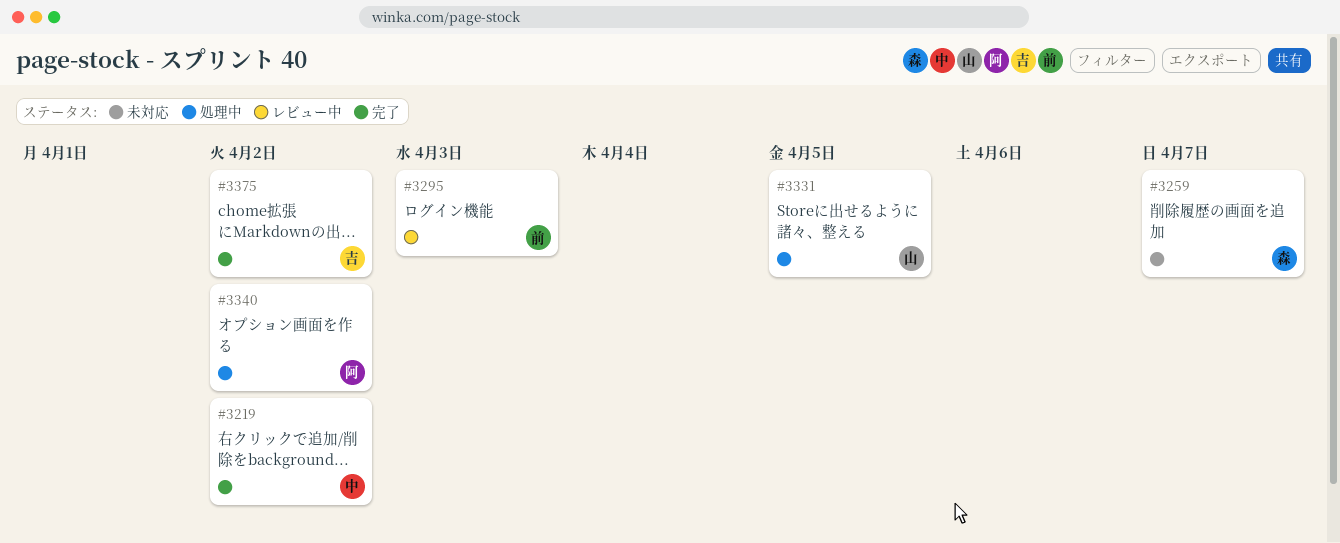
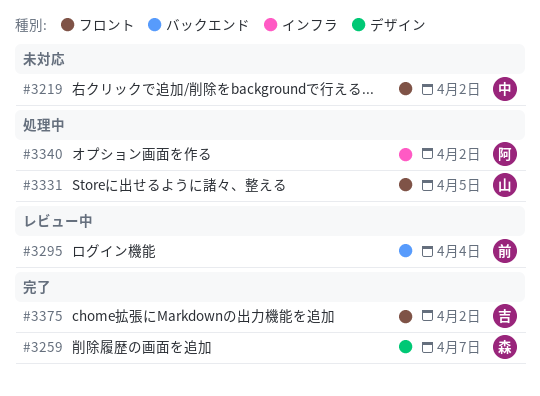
#3219, status: 完了 -> 未対応
#3259, status: 未対応 -> 完了
#3295, due: Apr 3 -> Apr 4

